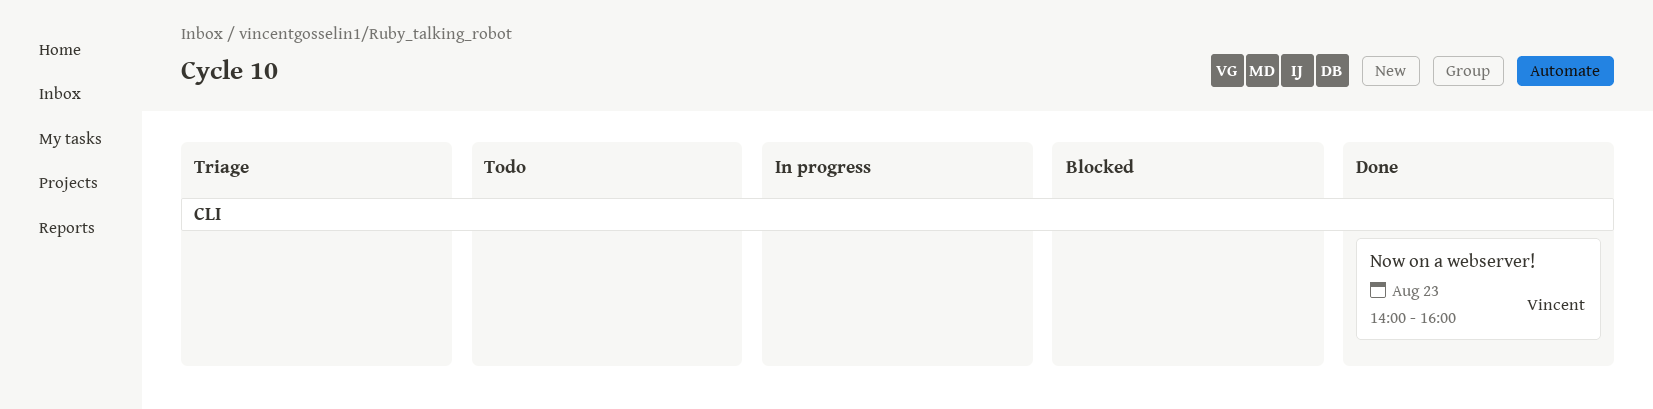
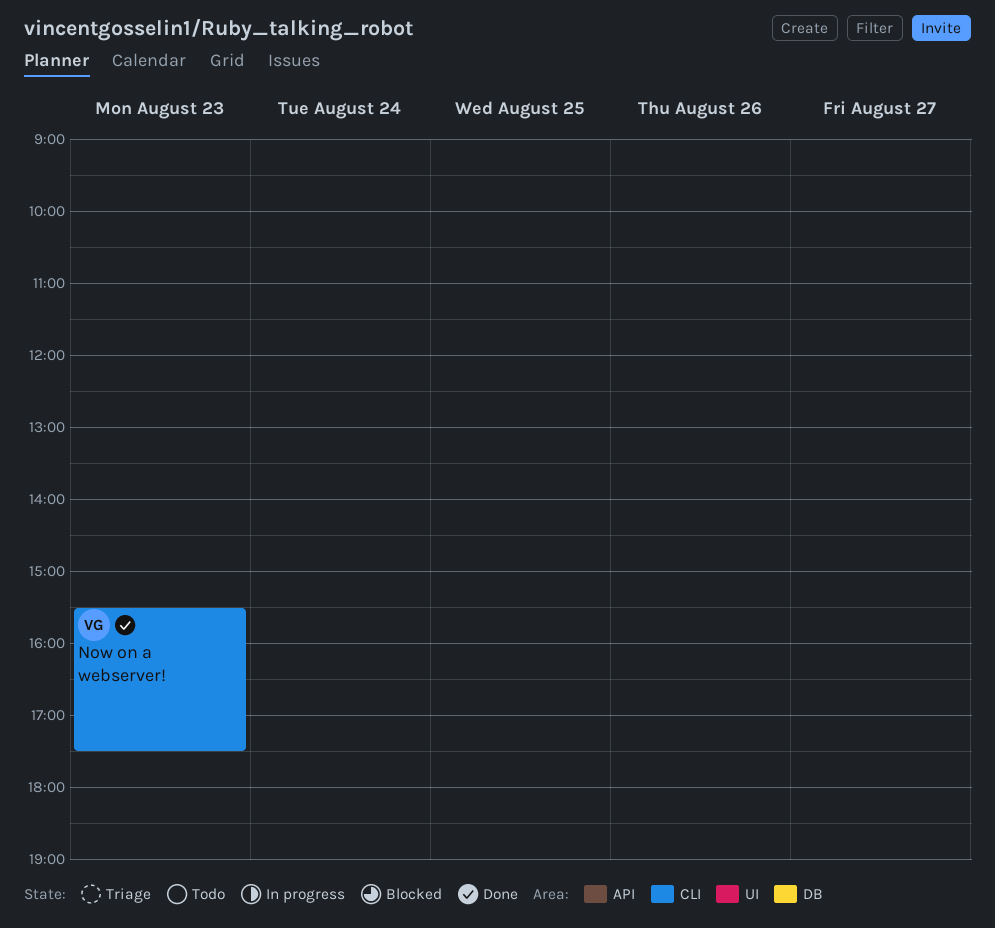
Now on a webserver!, begins: 14:00 -> 15:30
Now on a webserver!, ends: 16:00 -> 17:30

